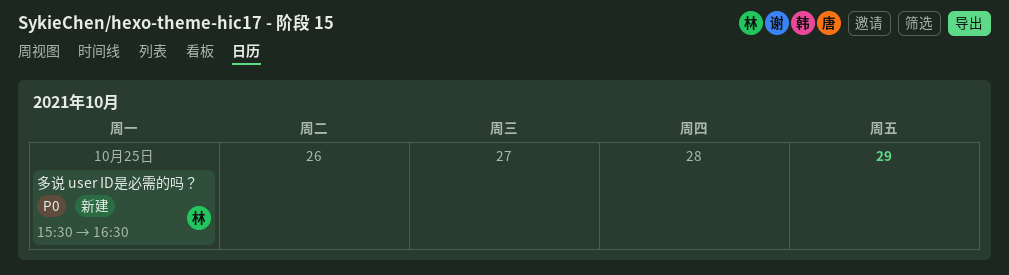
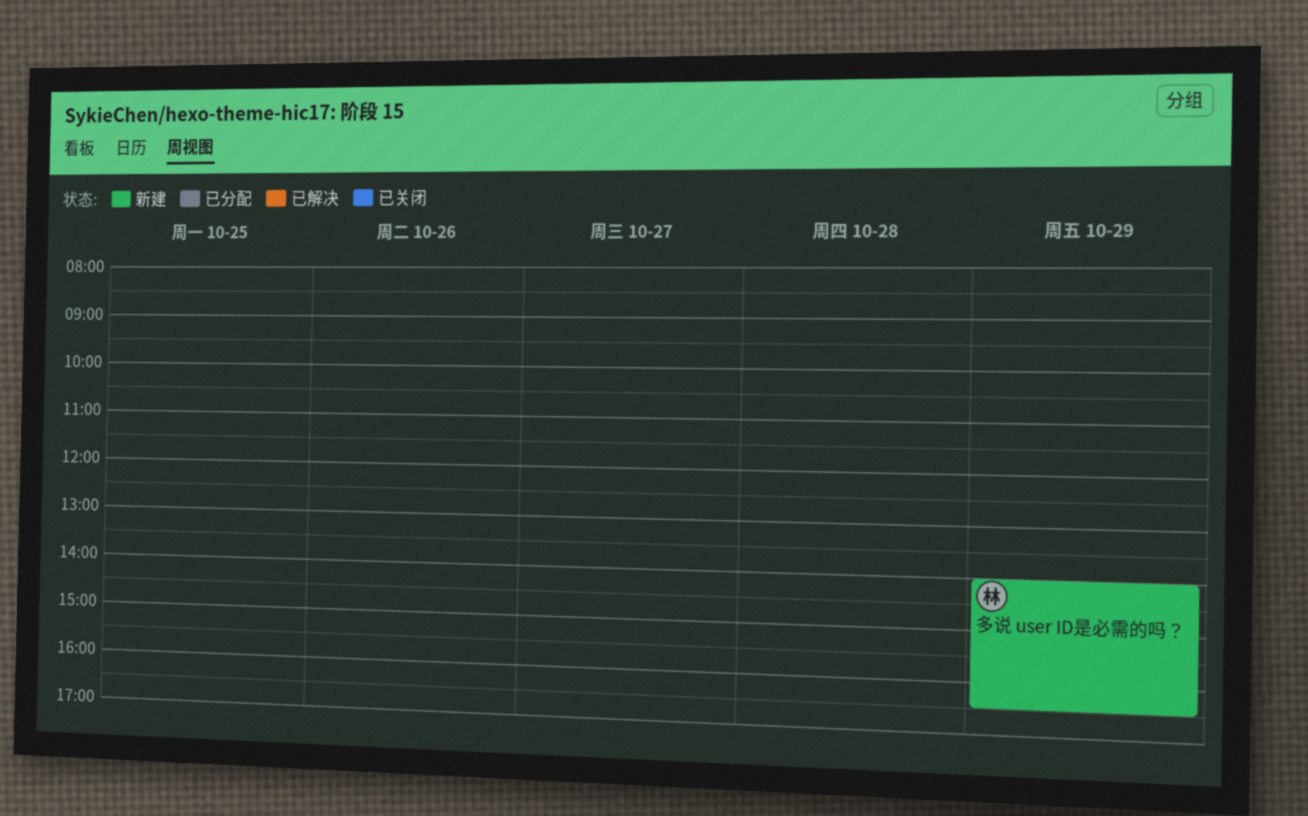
多说 user ID是必需的吗？, day: Oct 25 -> Oct 29
多说 user ID是必需的吗？, begins: 15:30 -> 14:00

